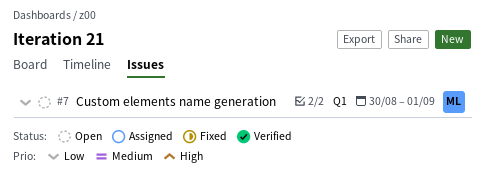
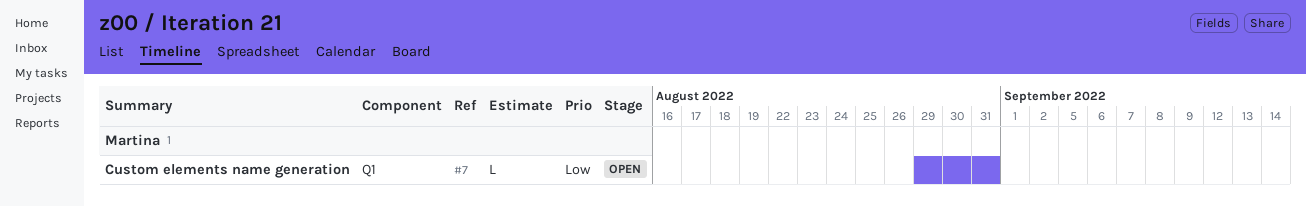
#7, start: Aug 30 -> Aug 29
#7, due: Sep 1 -> Aug 31

